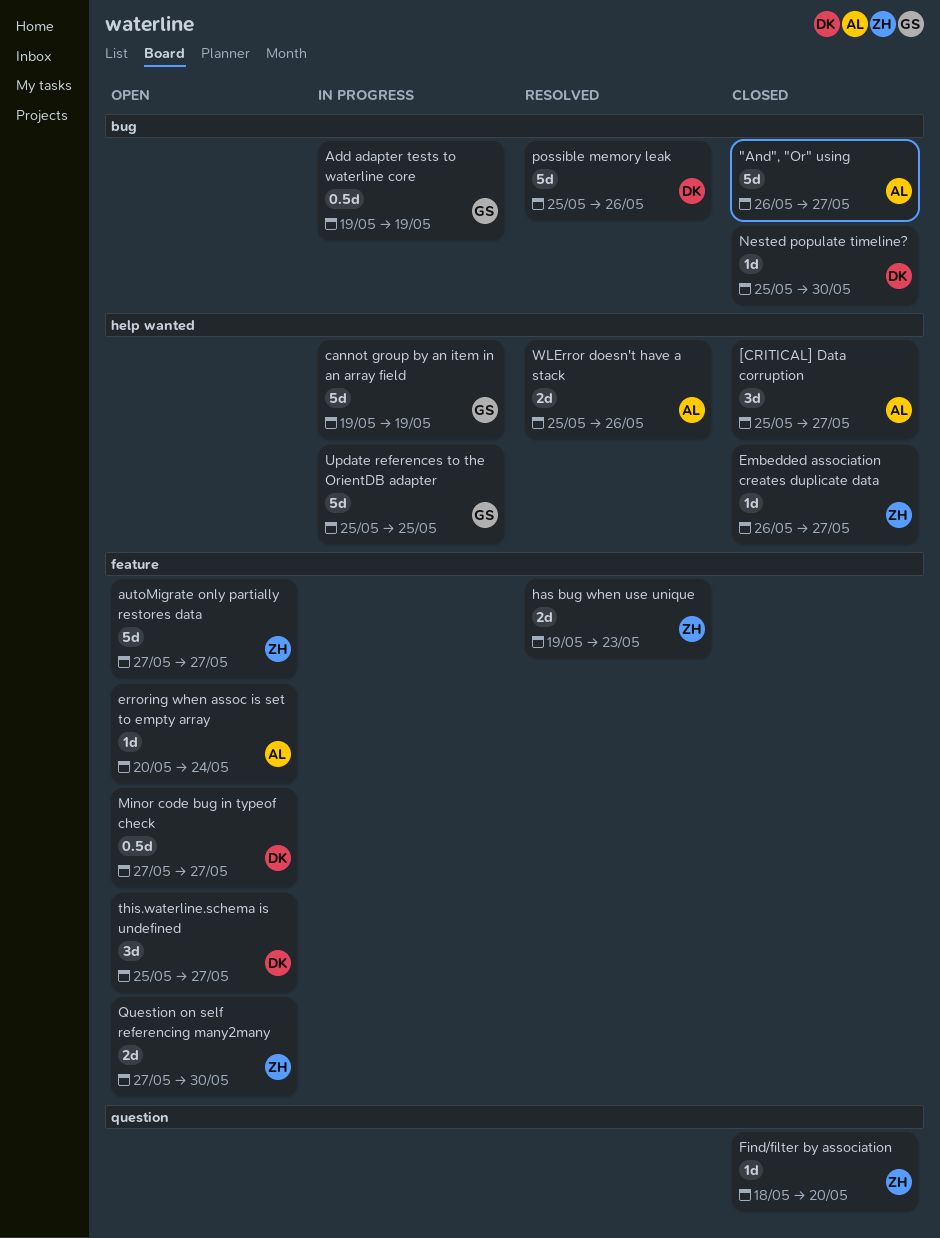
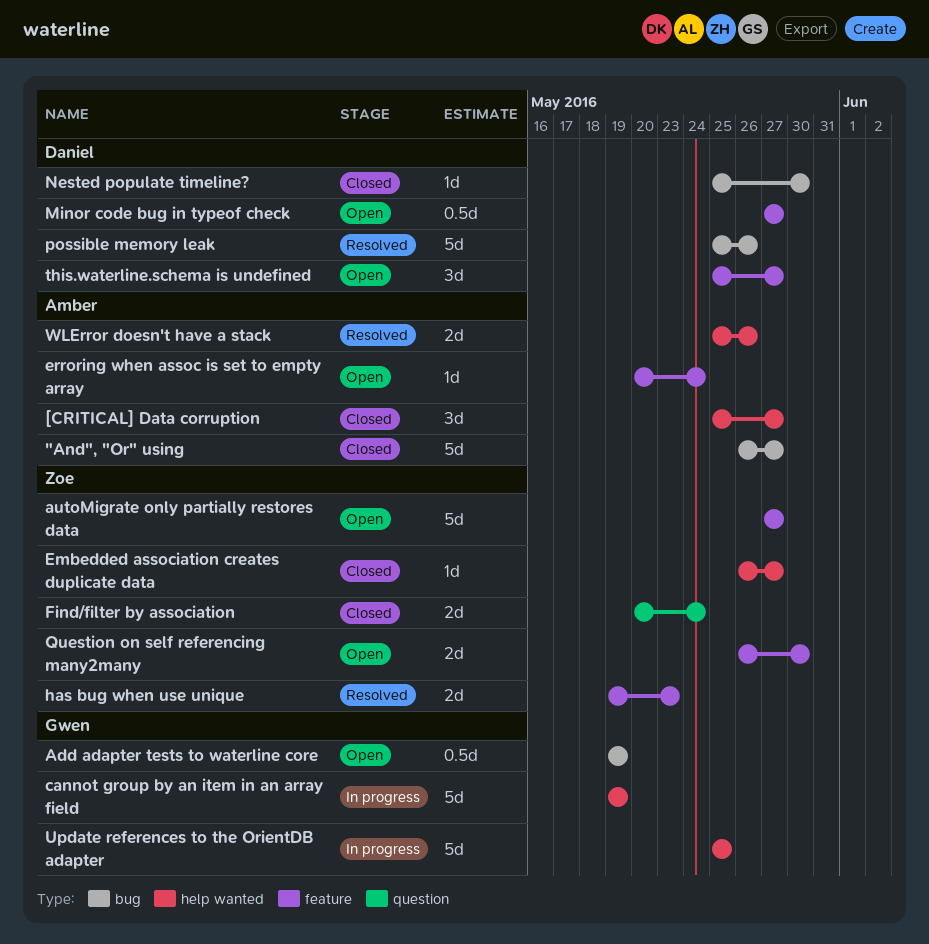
Add adapter tests to waterline core, status: In progress -> Open
Find/filter by association, estimate: 1d -> 2d
Find/filter by association, start: May 18 -> May 20
Find/filter by association, due: May 20 -> May 24
Question on self referencing many2many, start: May 27 -> May 26

